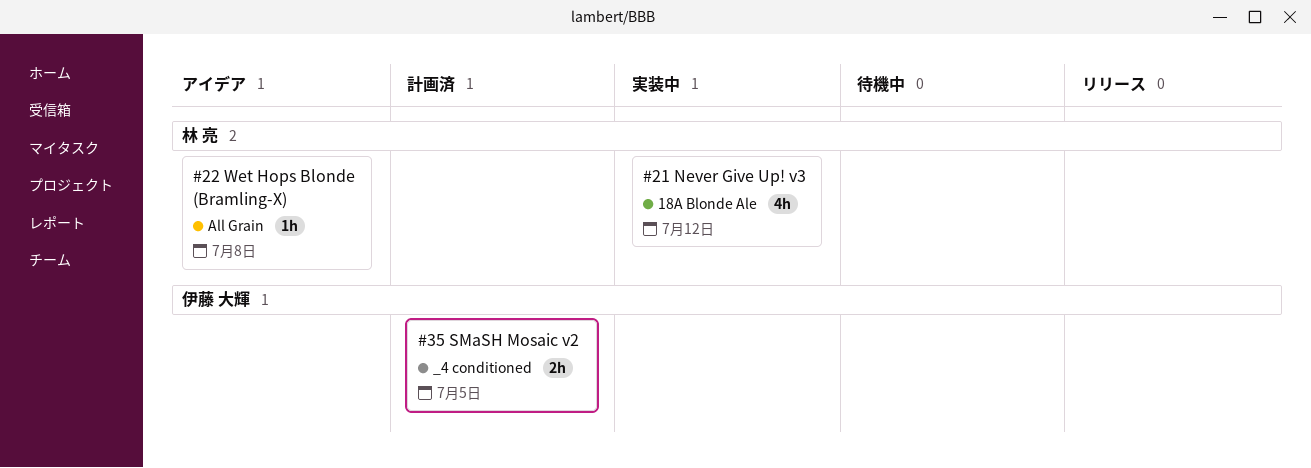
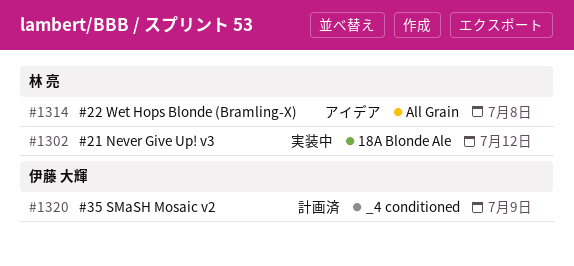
#35 SMaSH Mosaic v2, due: Jul 5 -> Jul 9

